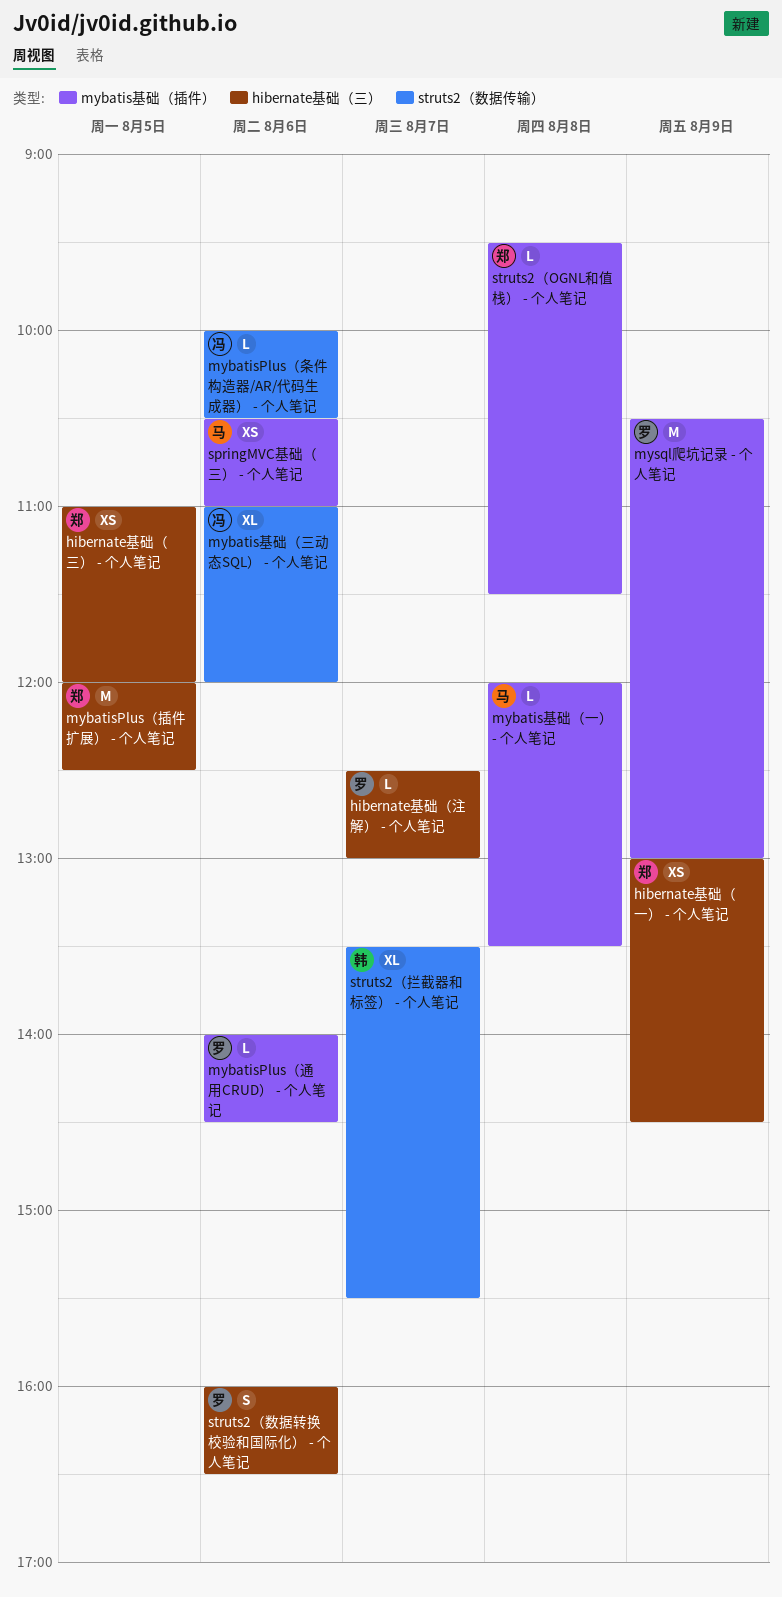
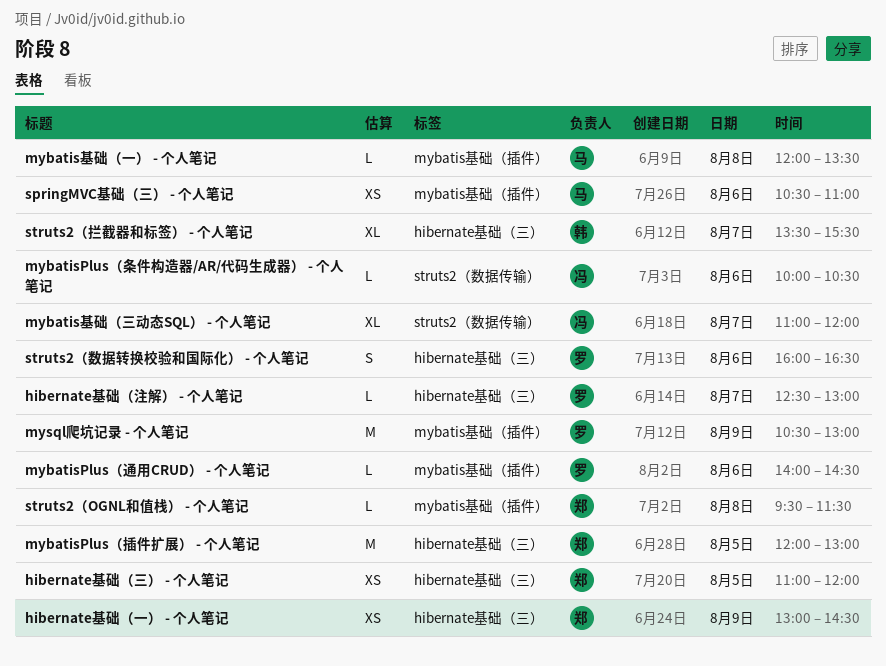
mybatisPlus（插件扩展） - 个人笔记, ends: 12:30 -> 13:00
mybatis基础（三动态SQL） - 个人笔记, day: Aug 6 -> Aug 7
struts2（拦截器和标签） - 个人笔记, label: struts2（数据传输） -> hibernate基础（三）

